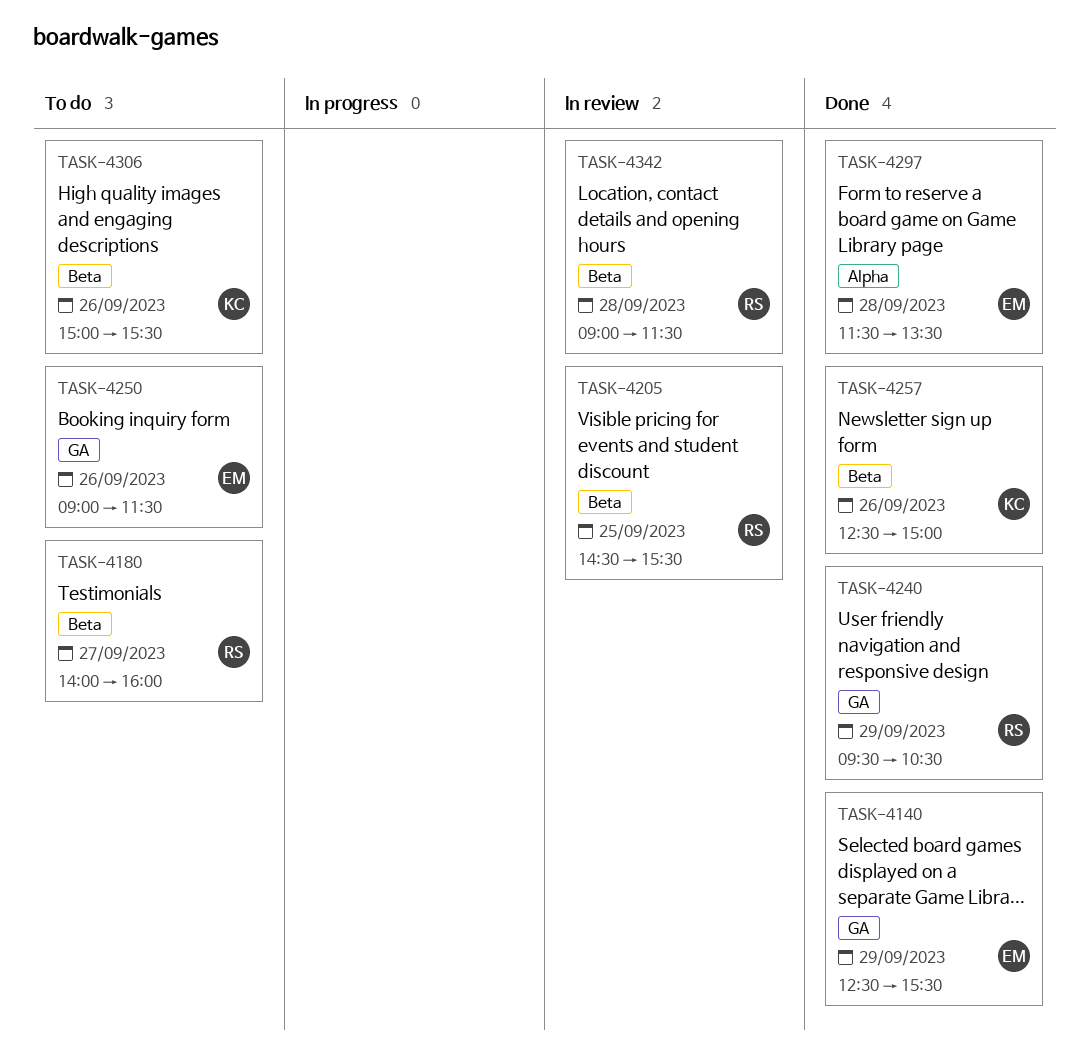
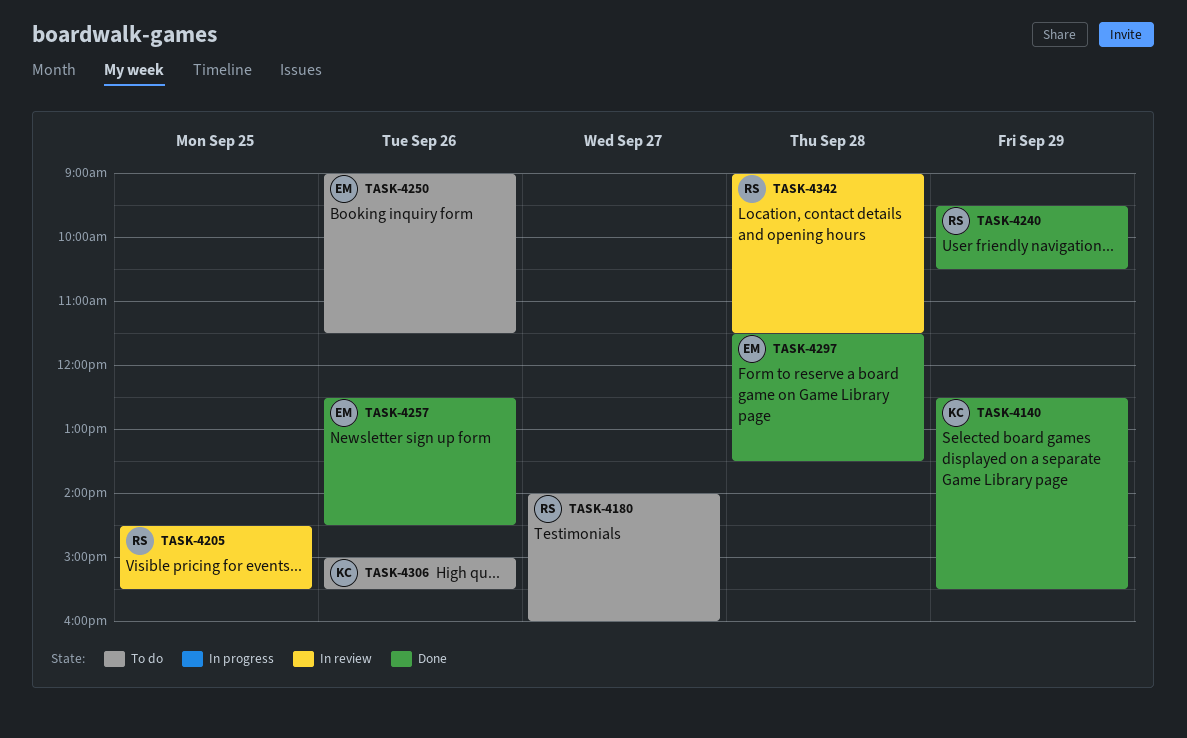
TASK-4140, owner: EM -> KC
TASK-4257, owner: KC -> EM
TASK-4257, ends: 15:00 -> 14:30

